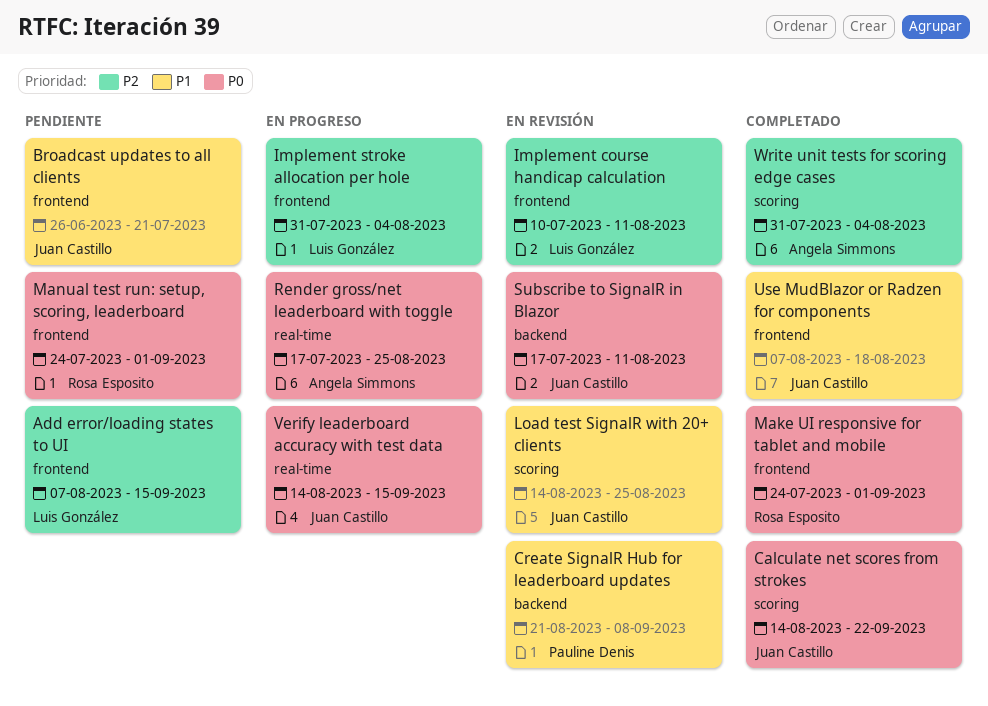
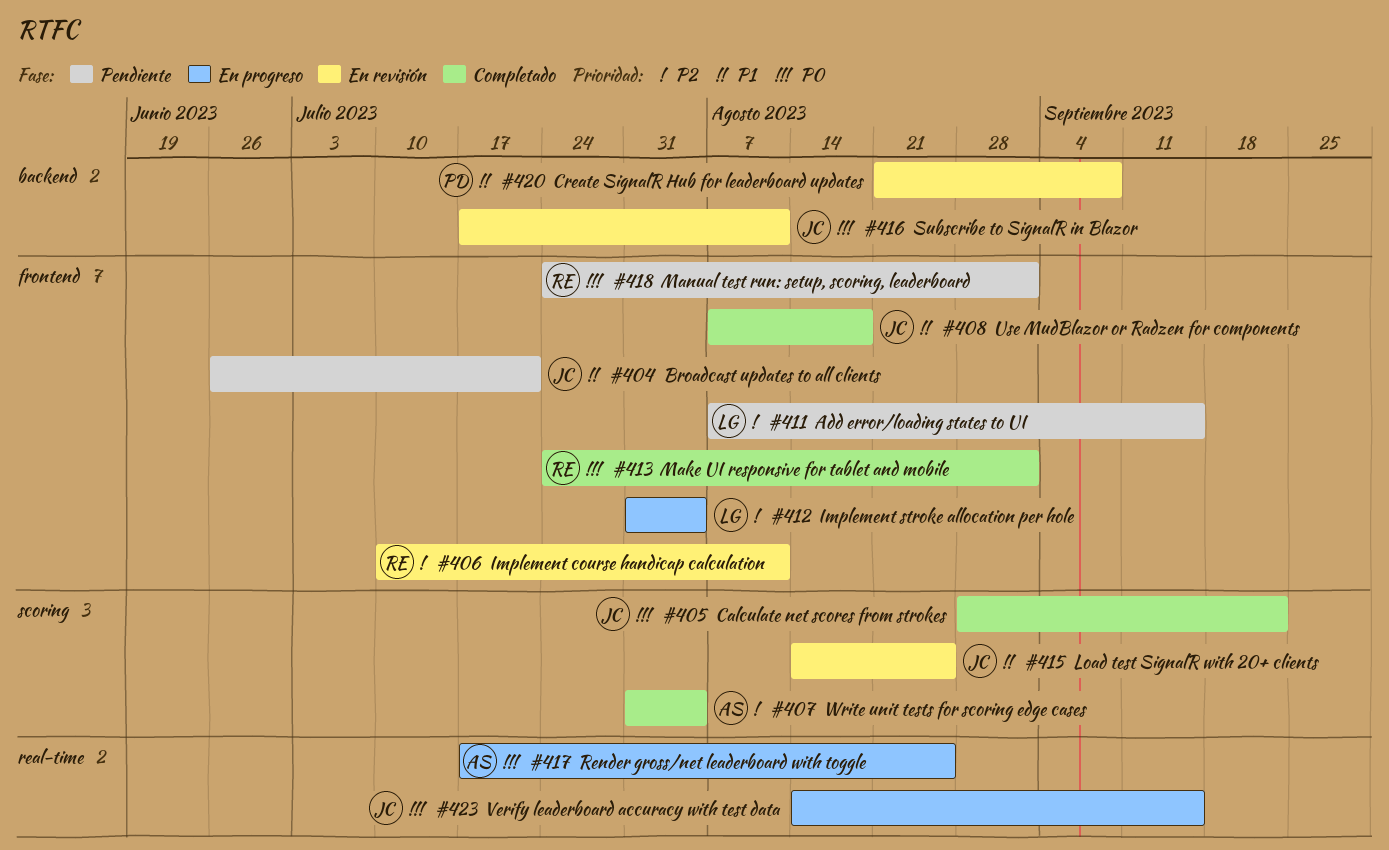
Calculate net scores from strokes, start: Aug 14 -> Aug 28
Implement course handicap calculation, owner: Luis González -> Rosa Esposito

